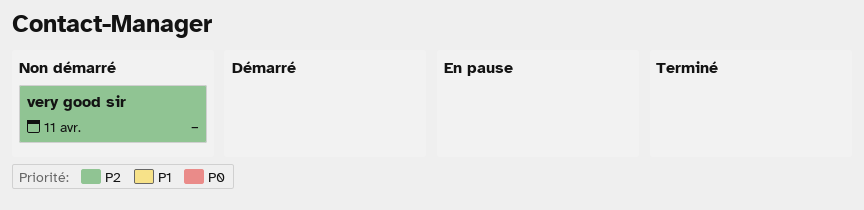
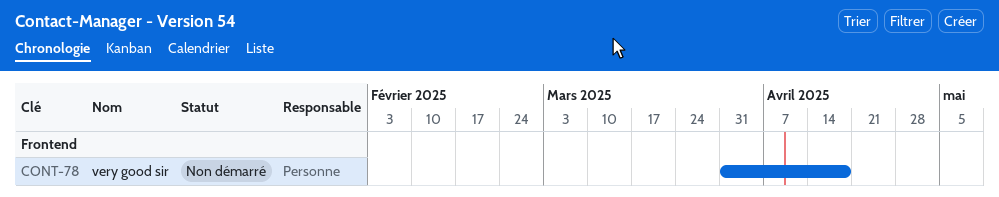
very good sir, due: Apr 11 -> Apr 18

